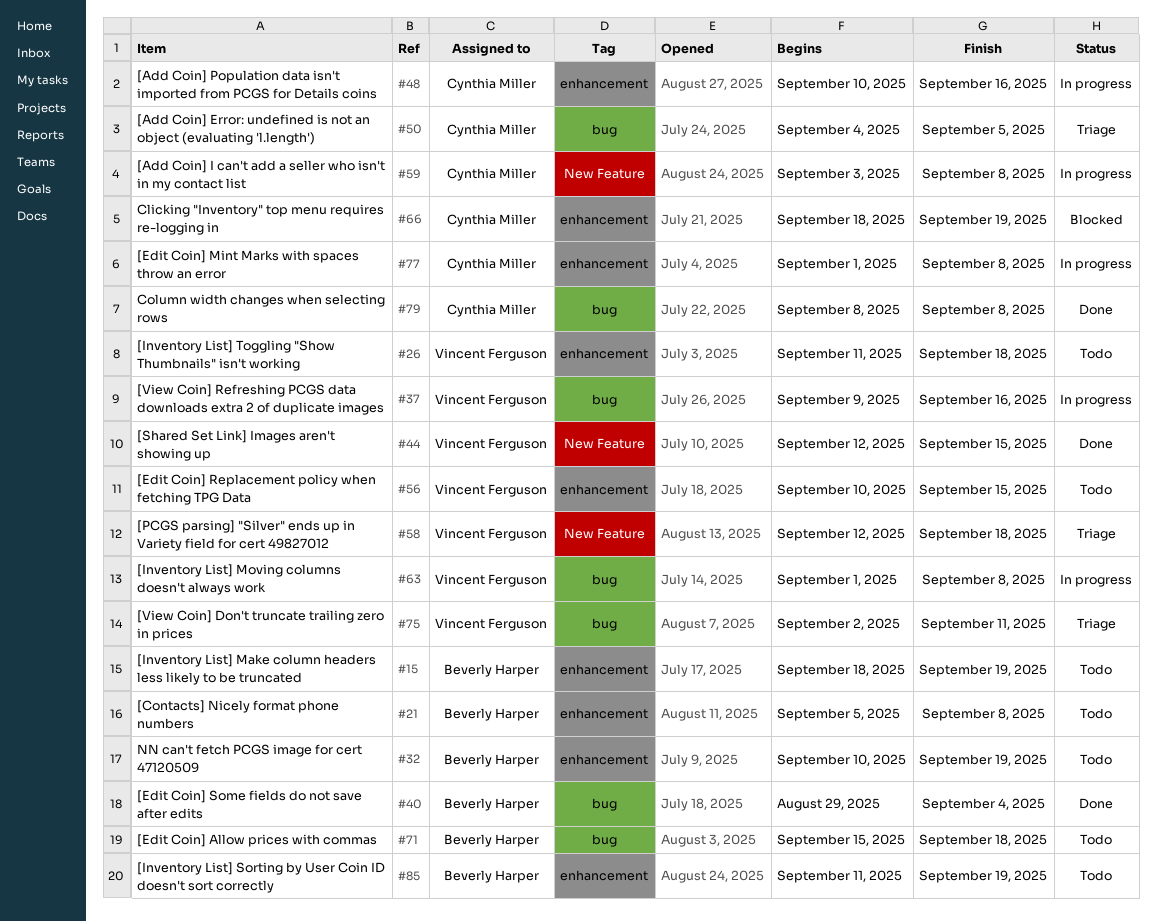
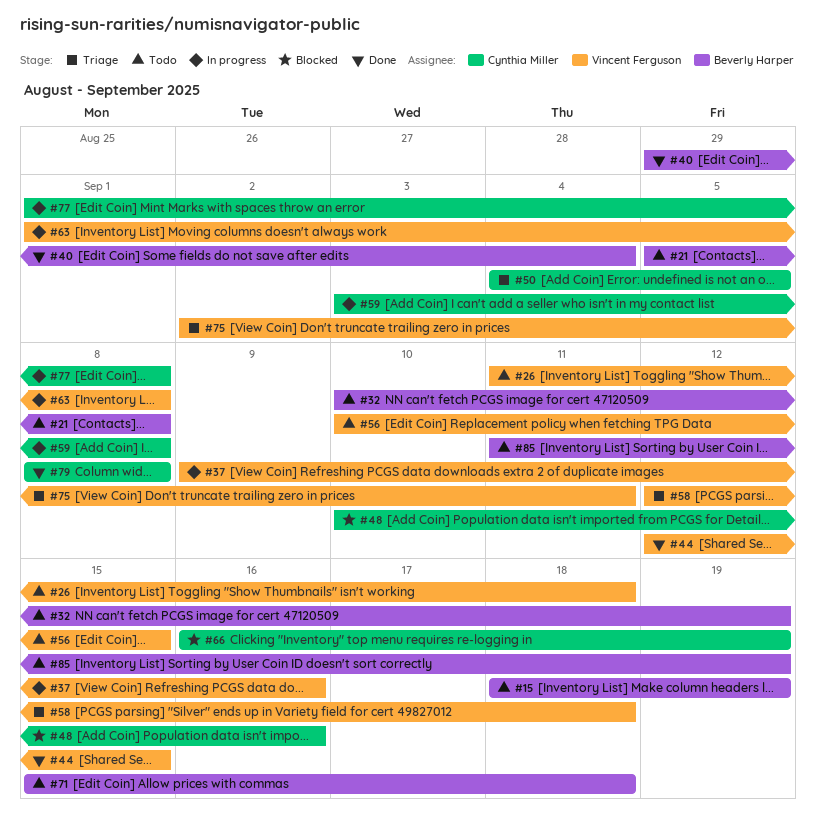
#48, status: In progress -> Blocked
#66, start: Sep 18 -> Sep 16

